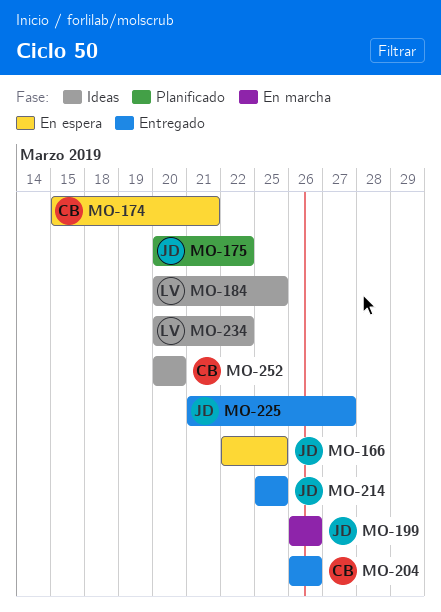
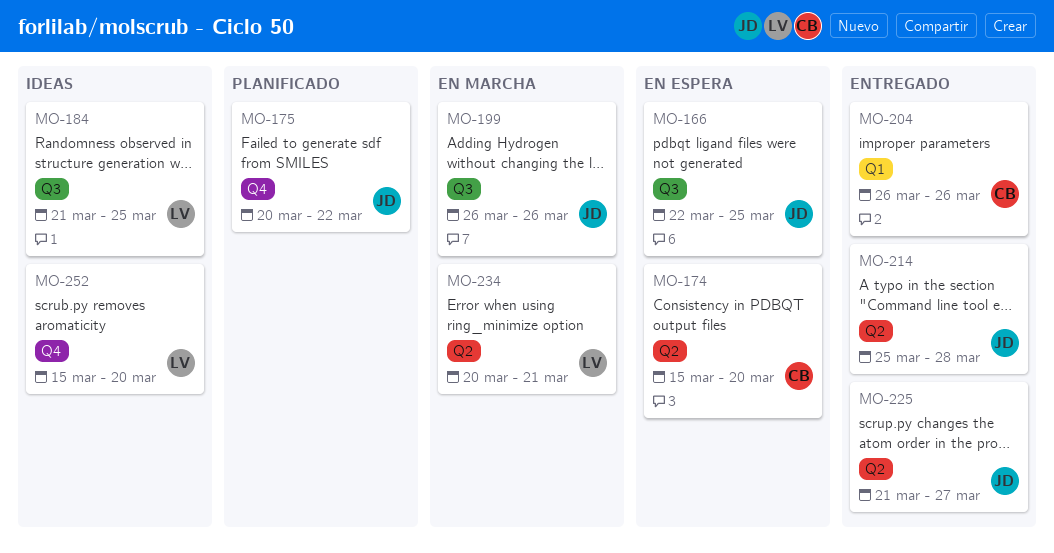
MO-174, due: Mar 21 -> Mar 20
MO-184, start: Mar 20 -> Mar 21
MO-214, due: Mar 25 -> Mar 28
MO-234, status: Ideas -> En marcha
MO-234, due: Mar 22 -> Mar 21
MO-252, owner: CB -> LV
MO-252, start: Mar 20 -> Mar 15

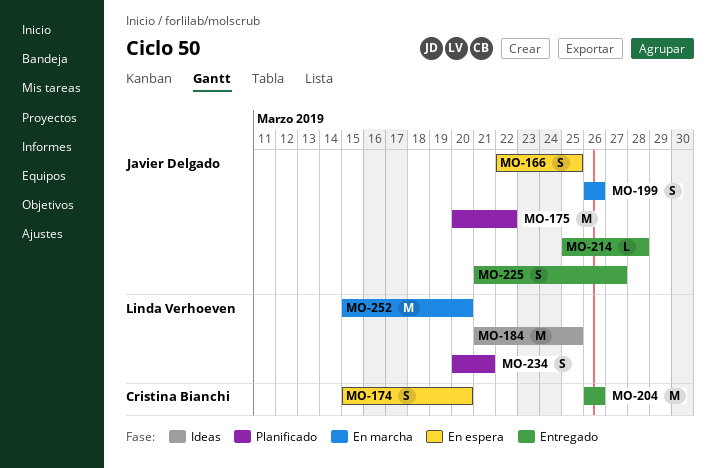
MO-234, status: En marcha -> Planificado
MO-252, status: Ideas -> En marcha

